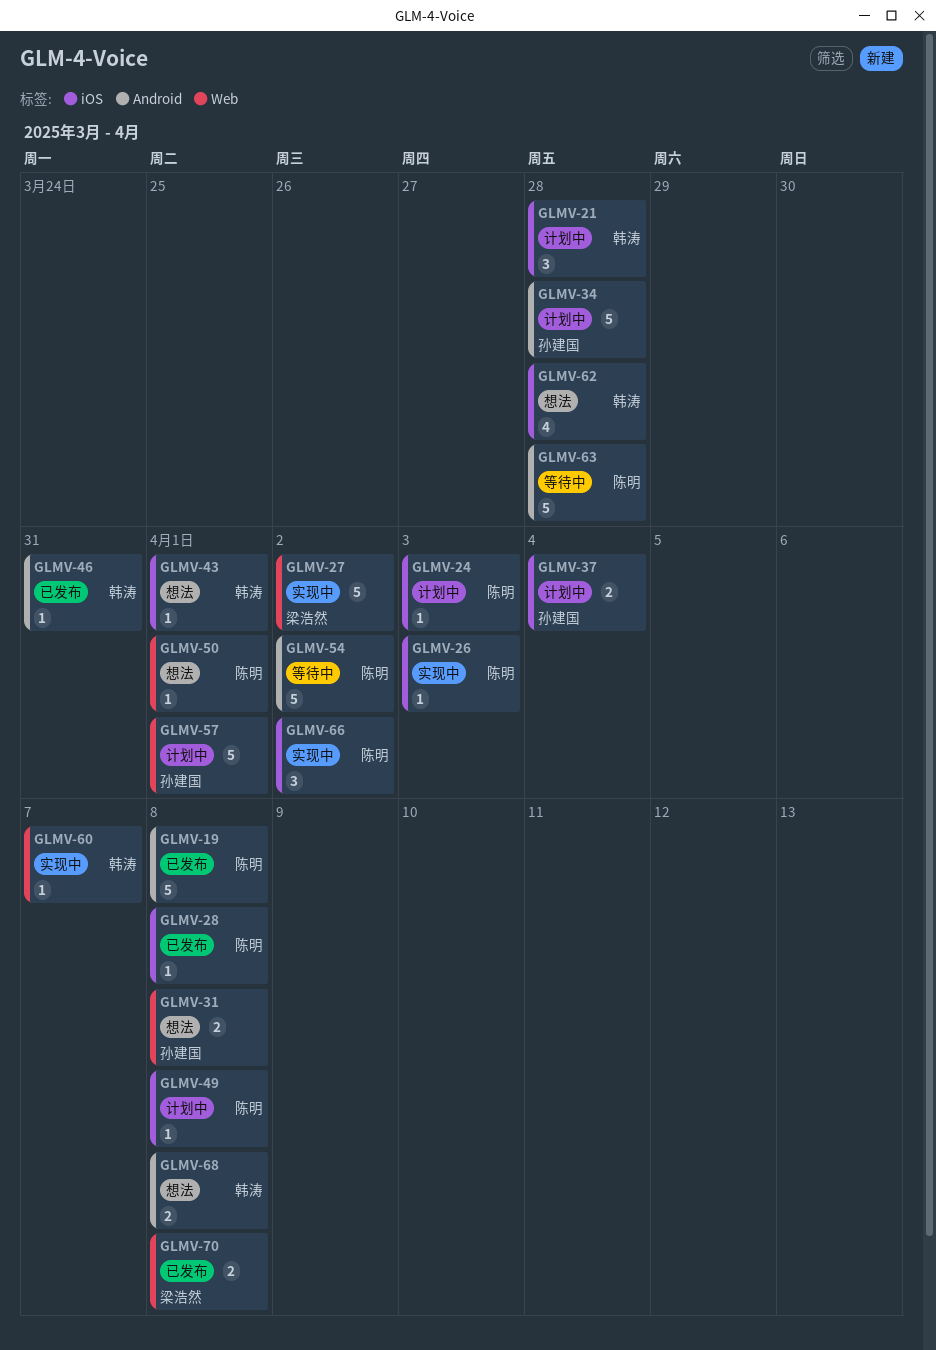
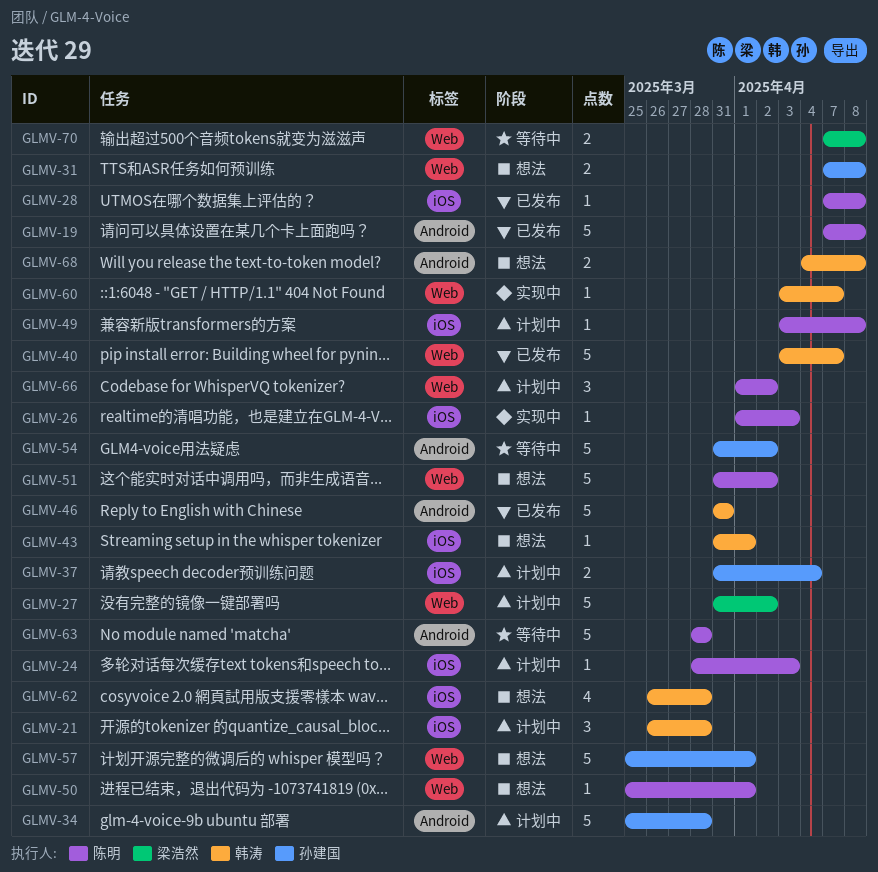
GLMV-27, status: 实现中 -> 计划中
GLMV-40: none -> present
GLMV-46, estimate: 1 -> 5
GLMV-51: none -> present
GLMV-54, owner: 陈明 -> 孙建国
GLMV-57, status: 计划中 -> 想法
GLMV-66, status: 实现中 -> 计划中
GLMV-66, label: iOS -> Web
GLMV-70, status: 已发布 -> 等待中

